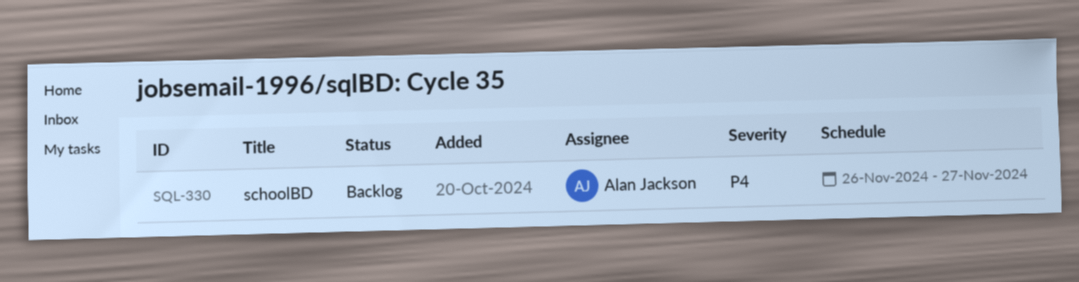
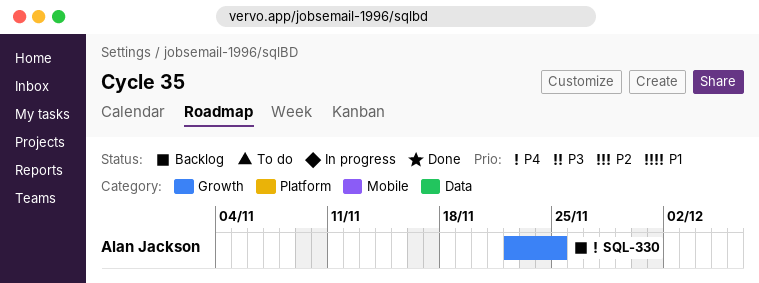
SQL-330, start: Nov 26 -> Nov 22
SQL-330, due: Nov 27 -> Nov 25

